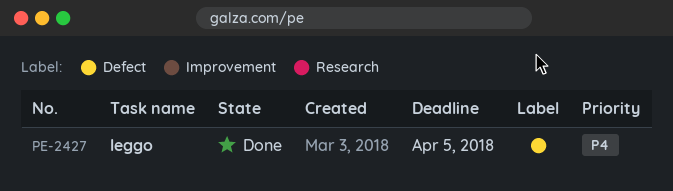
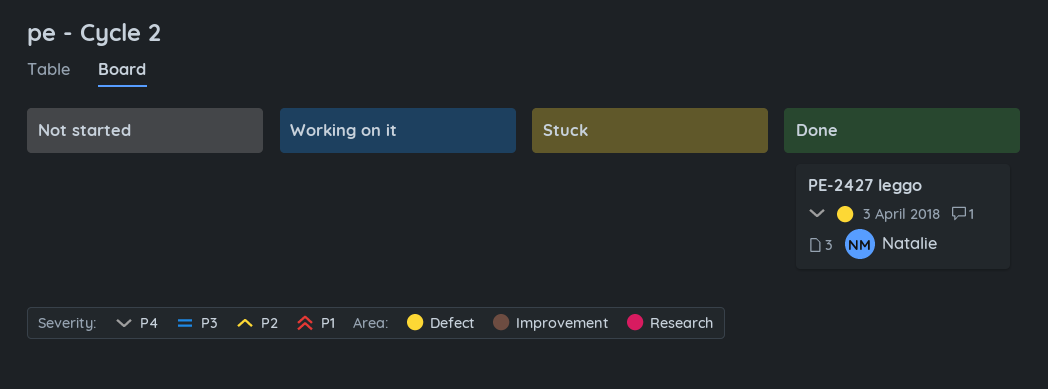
PE-2427, due: Apr 5 -> Apr 3

